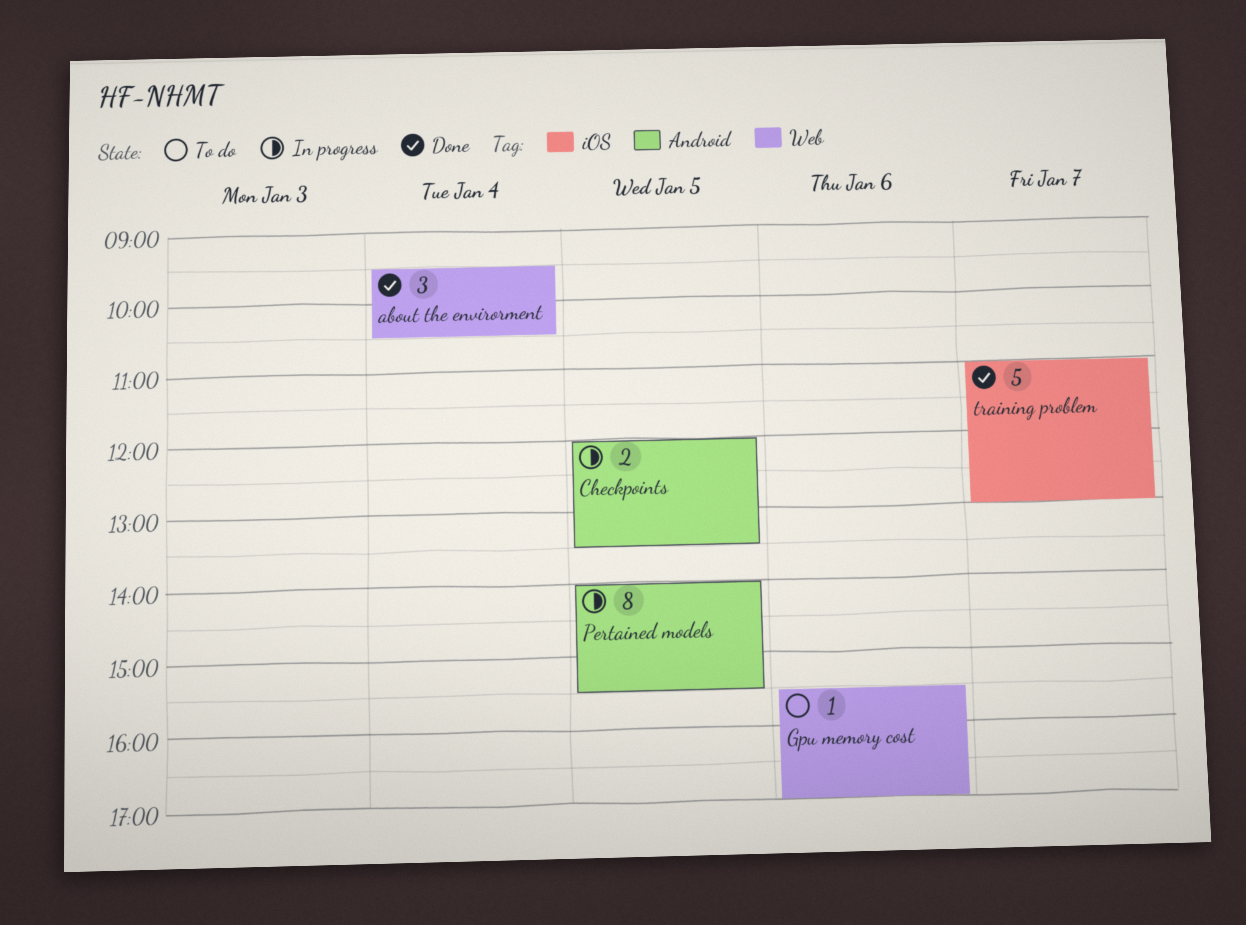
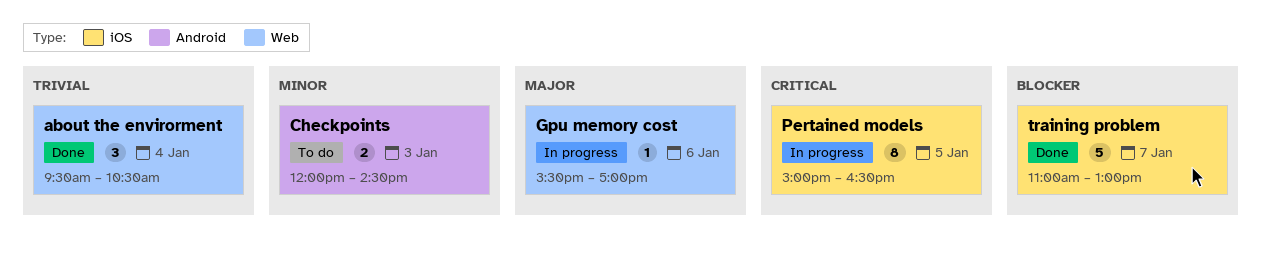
Checkpoints, status: In progress -> To do
Checkpoints, day: Jan 5 -> Jan 3
Checkpoints, ends: 13:30 -> 14:30
Gpu memory cost, status: To do -> In progress
Pertained models, label: Android -> iOS
Pertained models, begins: 14:00 -> 15:00
Pertained models, ends: 15:30 -> 16:30

